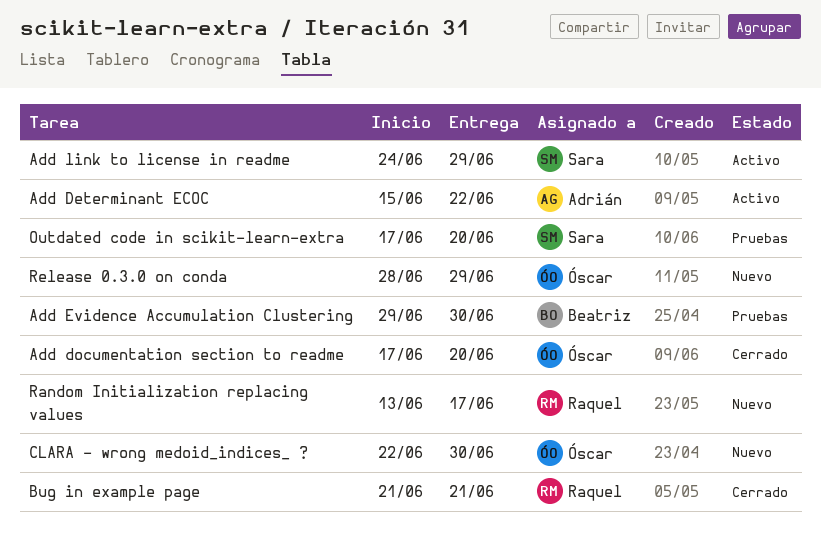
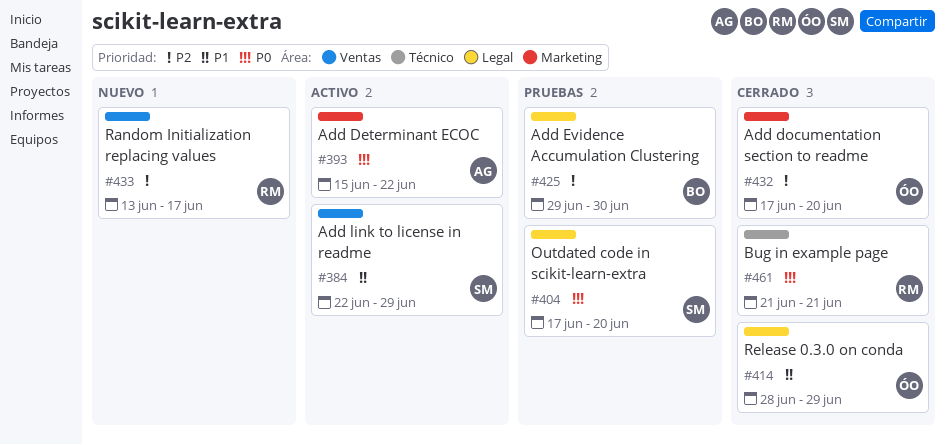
Add link to license in readme, start: Jun 24 -> Jun 22
CLARA - wrong medoid_indices_ ?: present -> none
Release 0.3.0 on conda, status: Nuevo -> Cerrado

